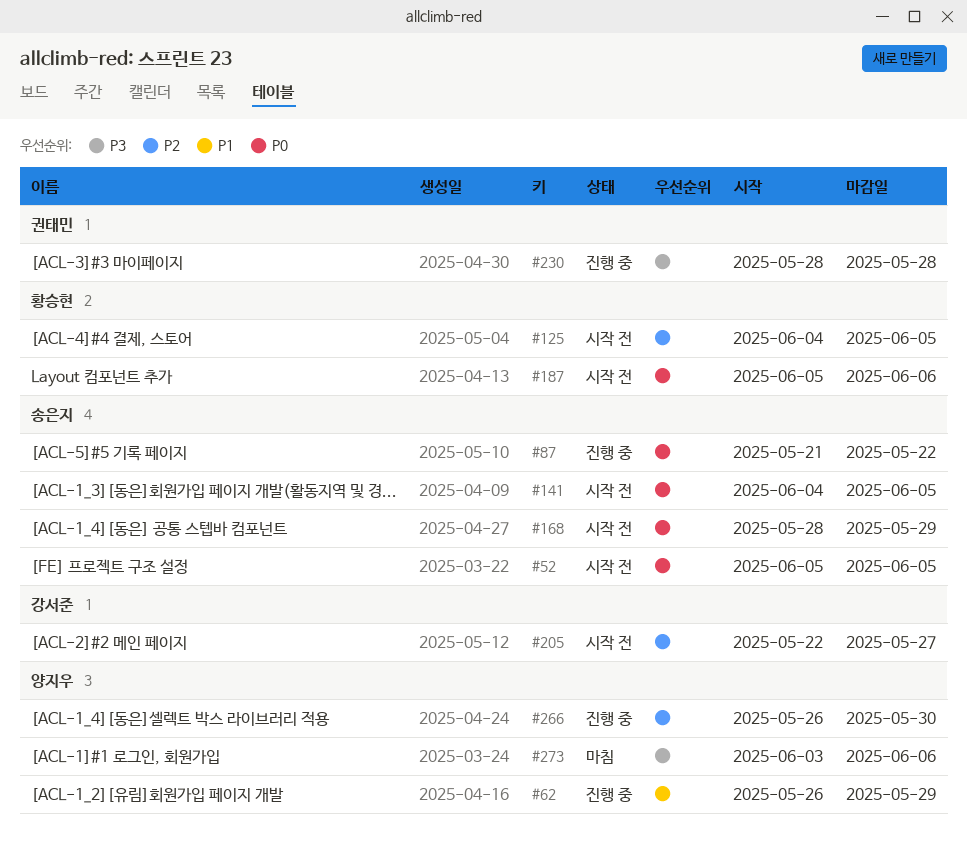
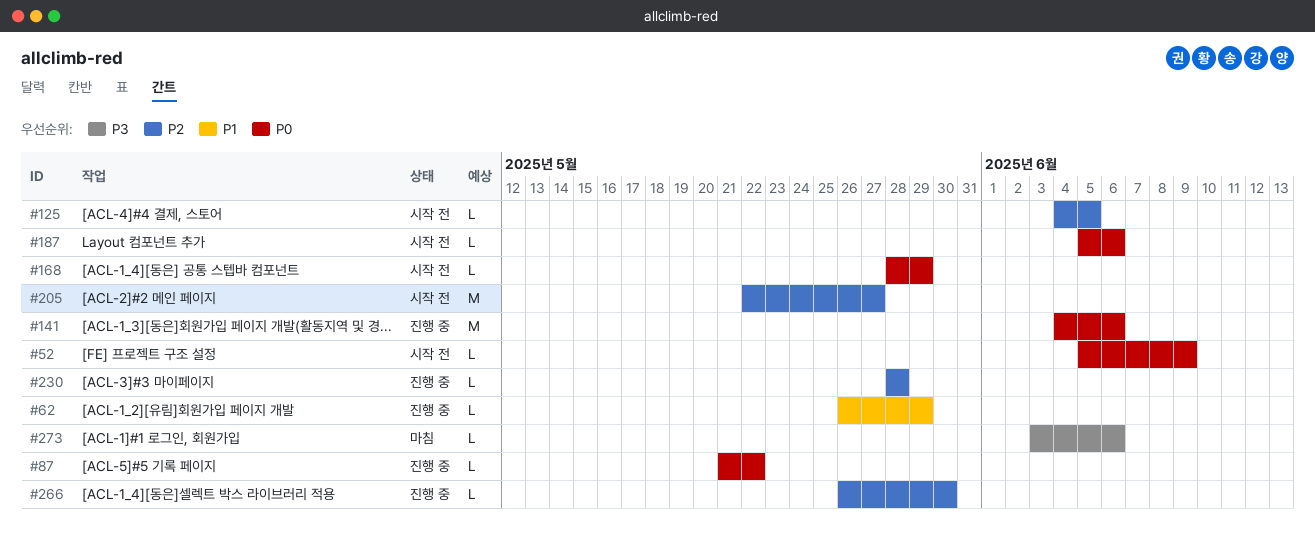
#52, due: Jun 5 -> Jun 9
#141, status: 시작 전 -> 진행 중
#141, due: Jun 5 -> Jun 6
#230, priority: P3 -> P2

